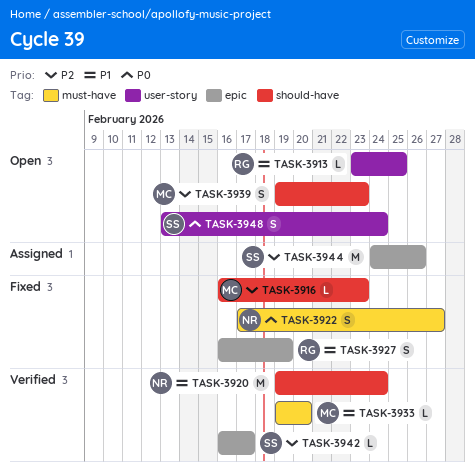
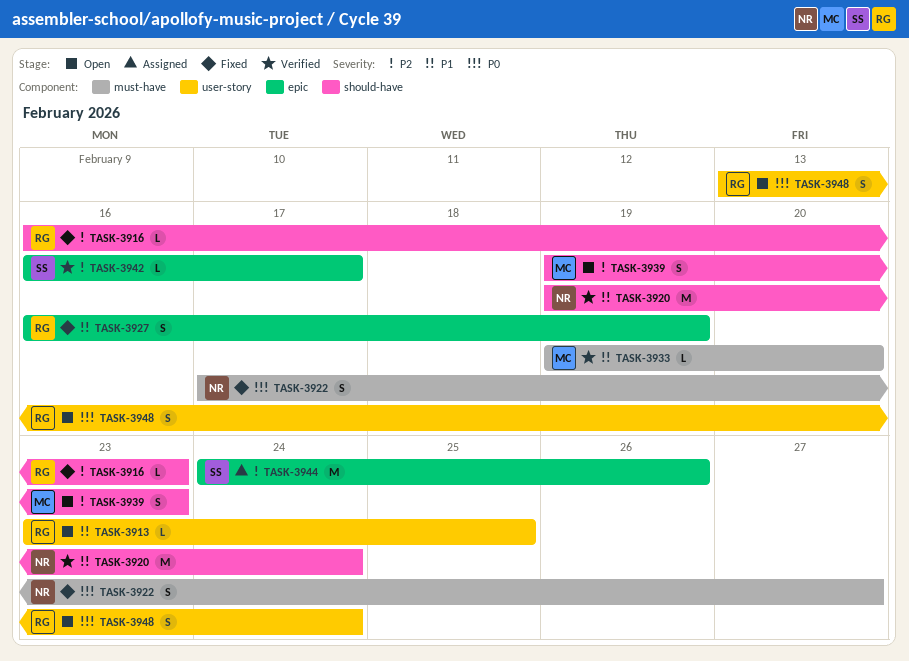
TASK-3916, owner: MC -> RG
TASK-3948, owner: SS -> RG

